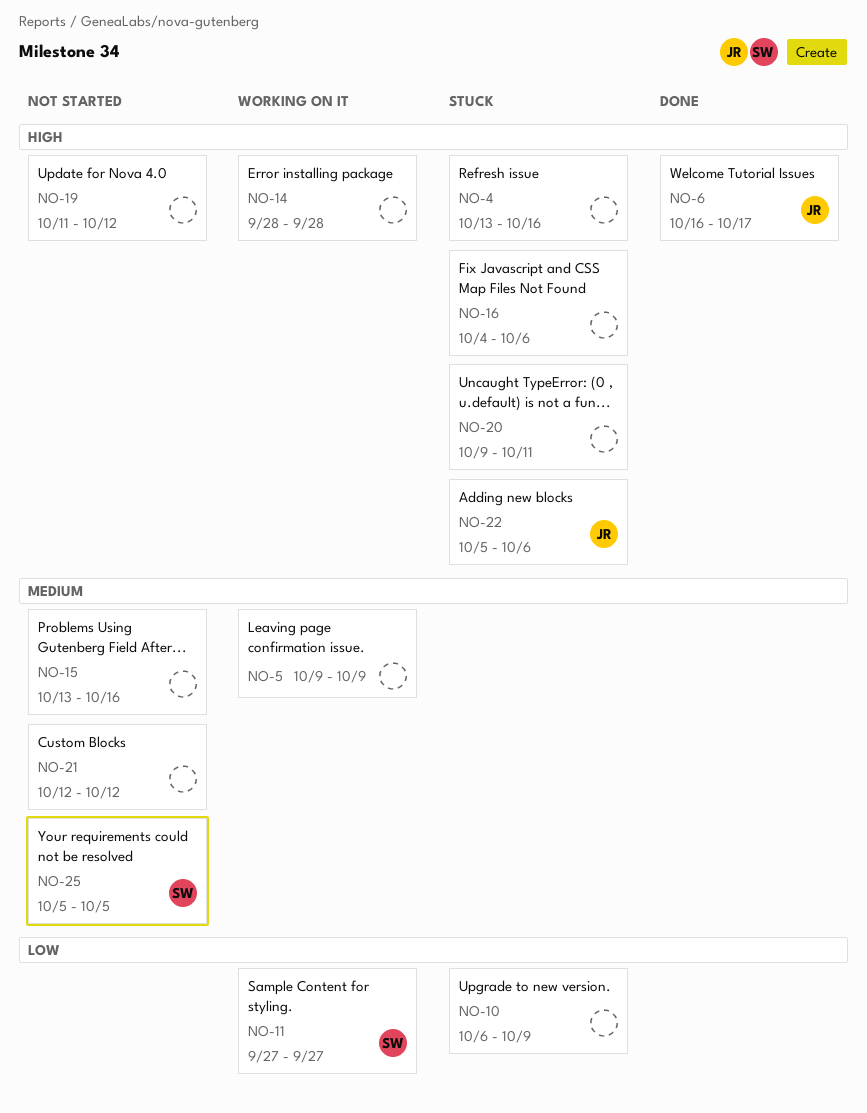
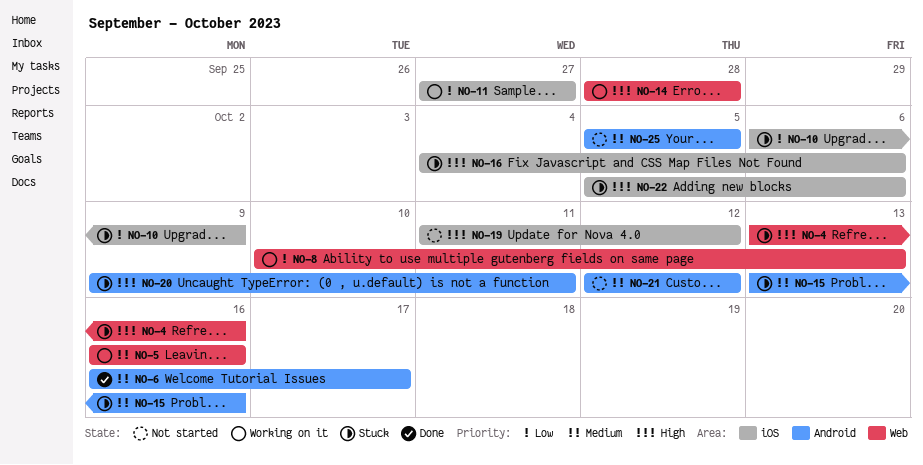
NO-5, start: Oct 9 -> Oct 16
NO-5, due: Oct 9 -> Oct 16
NO-6, priority: High -> Medium
NO-8: none -> present
NO-15, status: Not started -> Stuck

